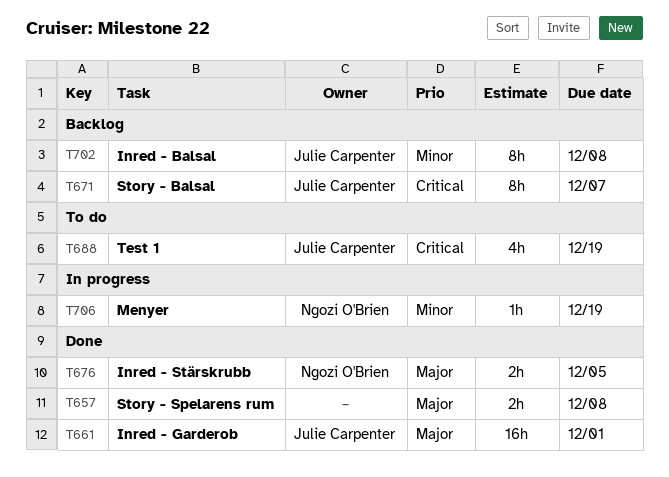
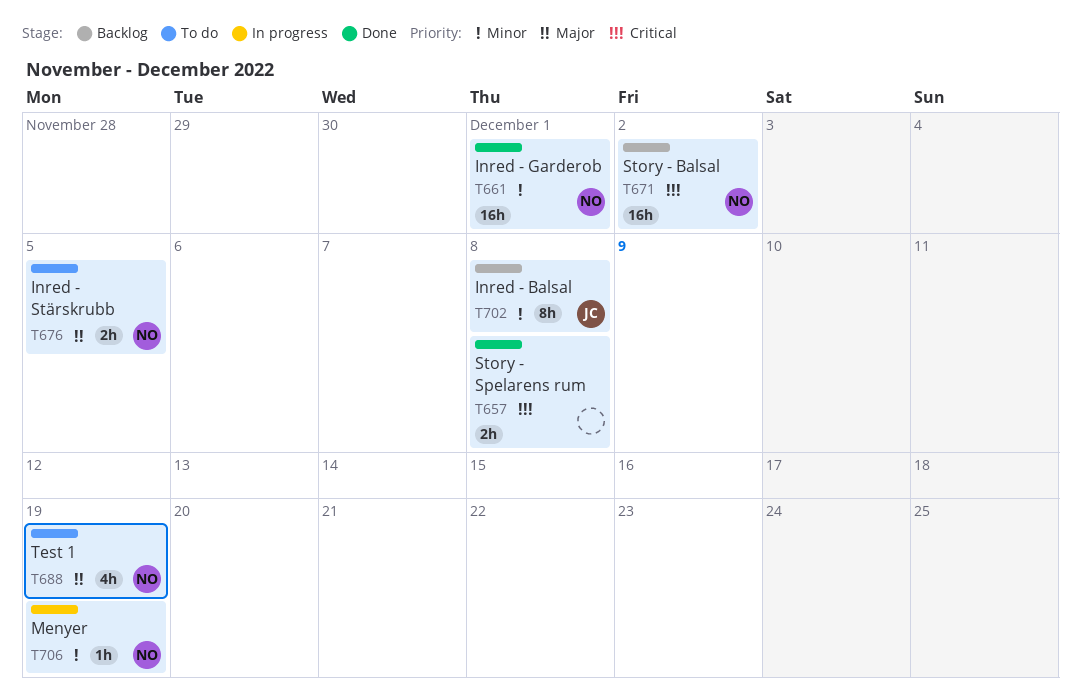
T657, priority: Major -> Critical
T661, owner: Julie Carpenter -> Ngozi O'Brien
T661, priority: Major -> Minor
T671, owner: Julie Carpenter -> Ngozi O'Brien
T671, estimate: 8h -> 16h
T671, due: Dec 7 -> Dec 2
T676, status: Done -> To do
T688, owner: Julie Carpenter -> Ngozi O'Brien
T688, priority: Critical -> Major

